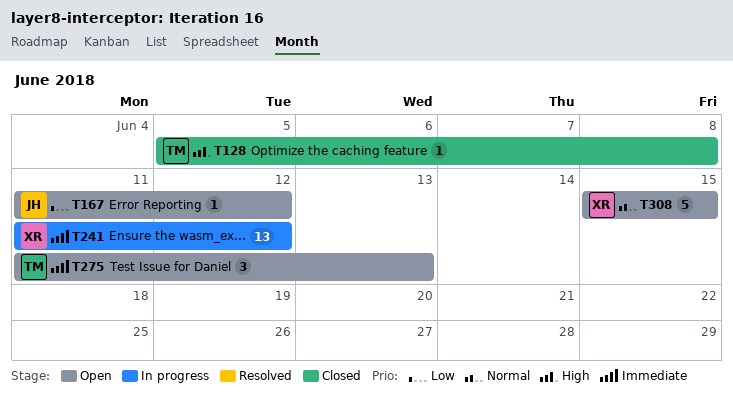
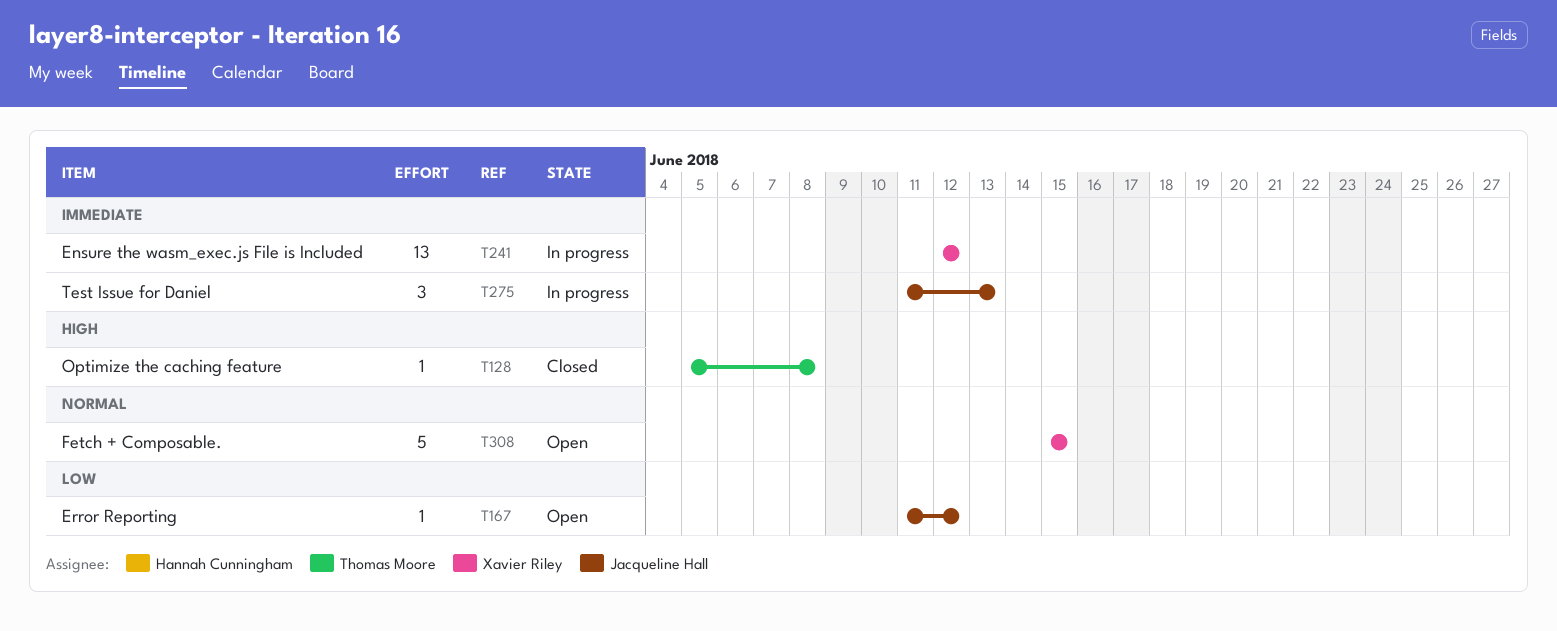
T241, start: Jun 11 -> Jun 12
T275, status: Open -> In progress
T275, owner: Thomas Moore -> Jacqueline Hall

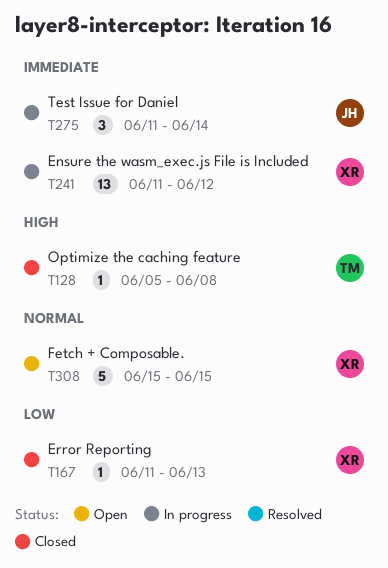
T167, status: Open -> Closed
T167, owner: Jacqueline Hall -> Xavier Riley
T167, due: Jun 12 -> Jun 13
T241, start: Jun 12 -> Jun 11
T275, due: Jun 13 -> Jun 14

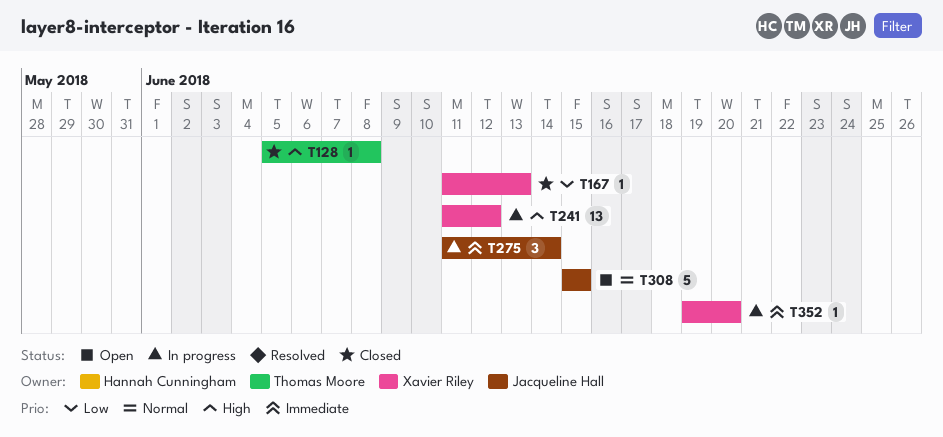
T241, priority: Immediate -> High
T308, owner: Xavier Riley -> Jacqueline Hall
T352: none -> present

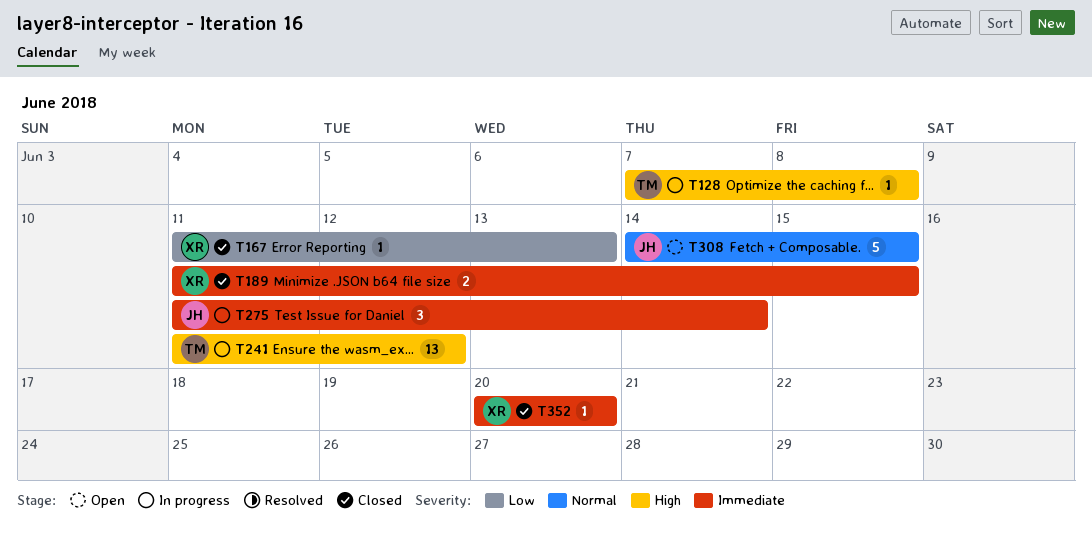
T128, status: Closed -> In progress
T128, start: Jun 5 -> Jun 7
T189: none -> present
T241, owner: Xavier Riley -> Thomas Moore
T308, start: Jun 15 -> Jun 14
T352, status: In progress -> Closed
T352, start: Jun 19 -> Jun 20

